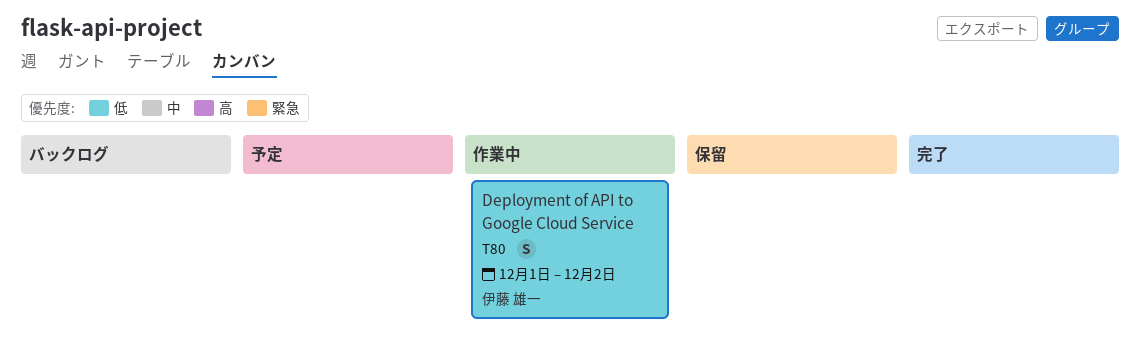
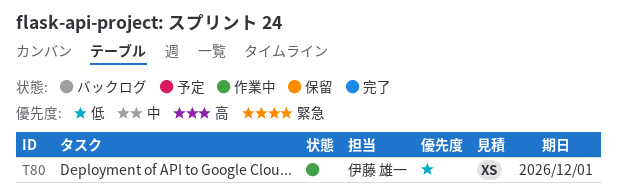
T80, estimate: S -> XS
T80, due: Dec 2 -> Dec 1

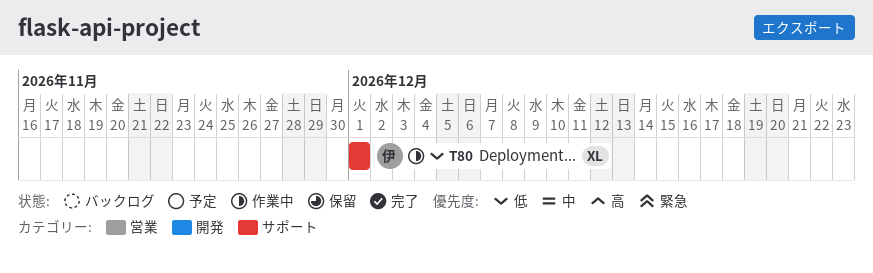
T80, estimate: XS -> XL

